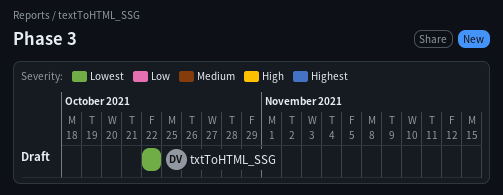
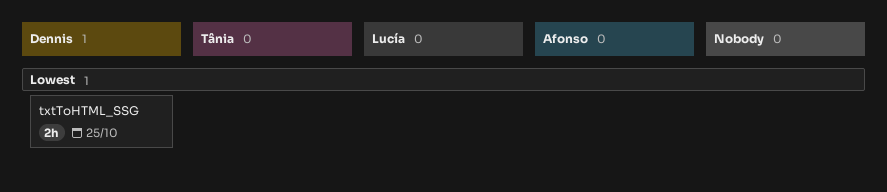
txtToHTML_SSG, due: Oct 22 -> Oct 25

